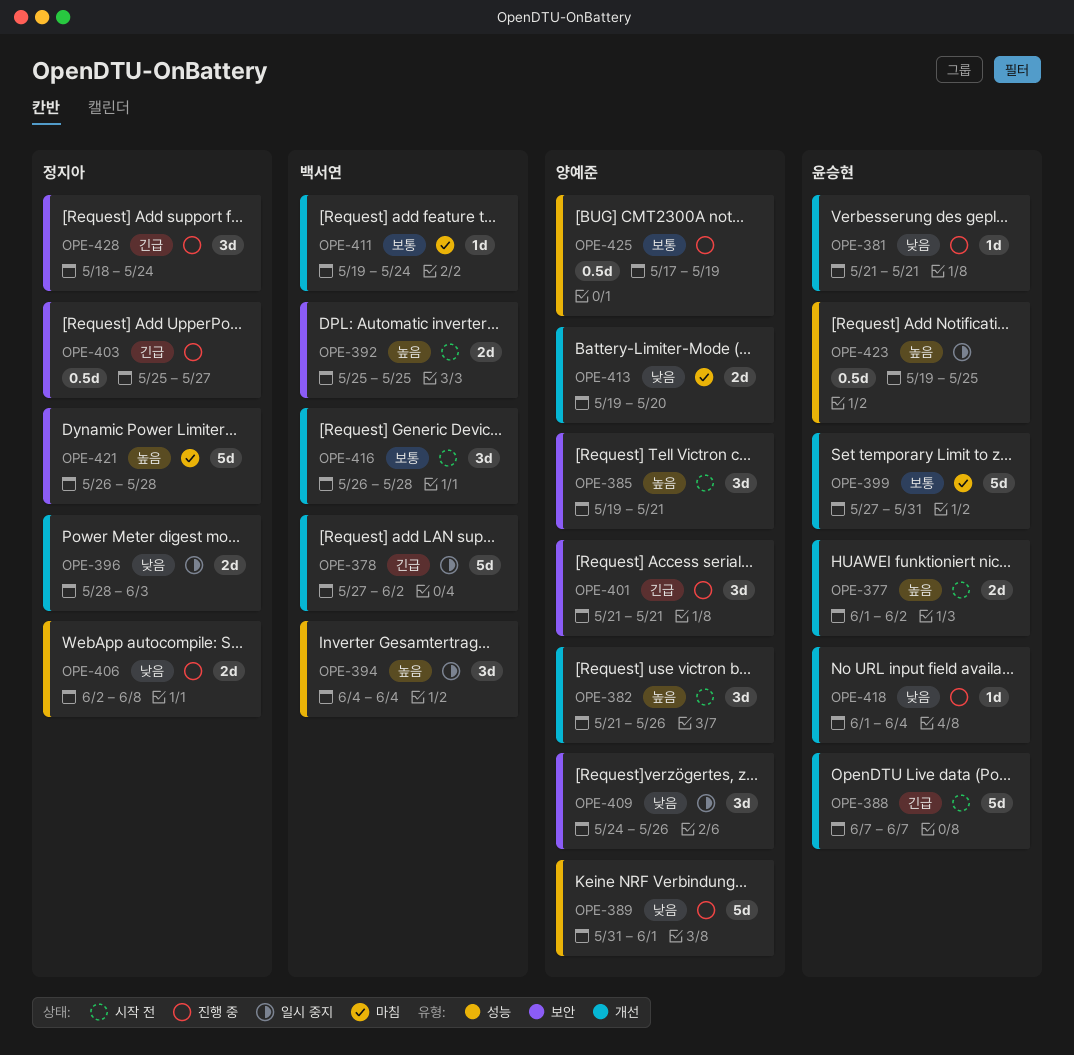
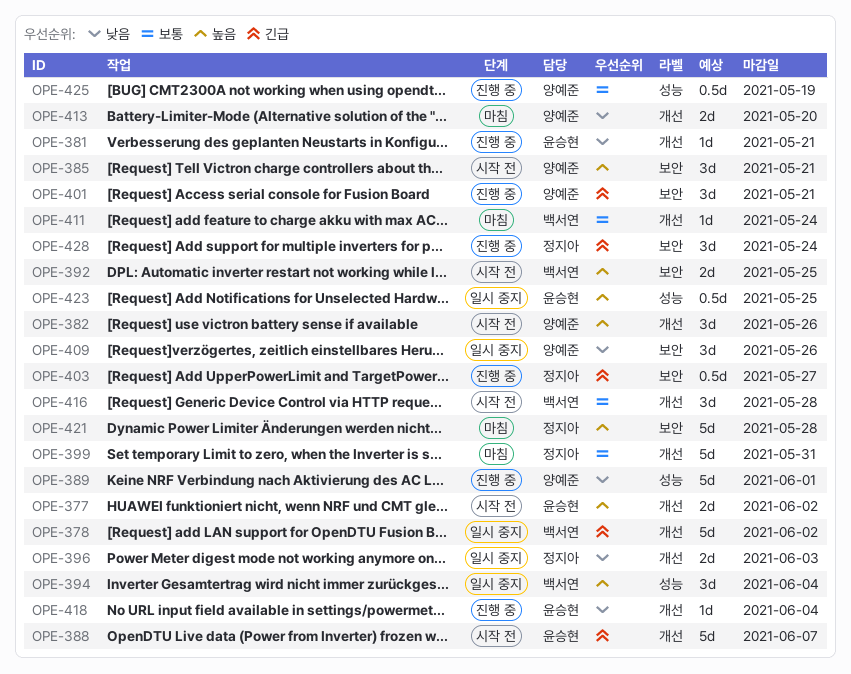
OPE-399, owner: 윤승현 -> 정지아
OPE-406: present -> none

